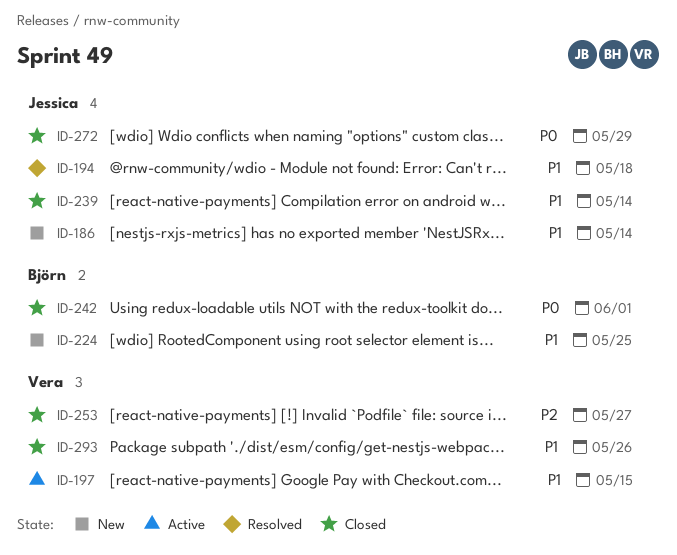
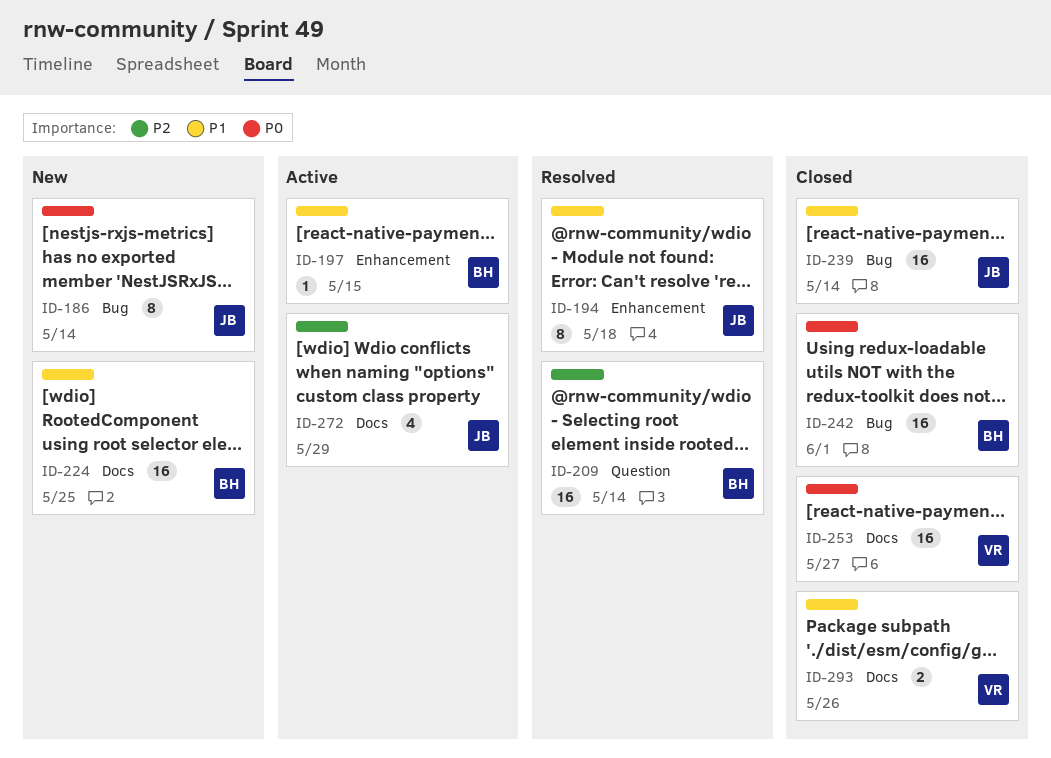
ID-186, priority: P1 -> P0
ID-197, owner: Vera -> Björn
ID-209: none -> present
ID-253, priority: P2 -> P0
ID-272, status: Closed -> Active
ID-272, priority: P0 -> P2

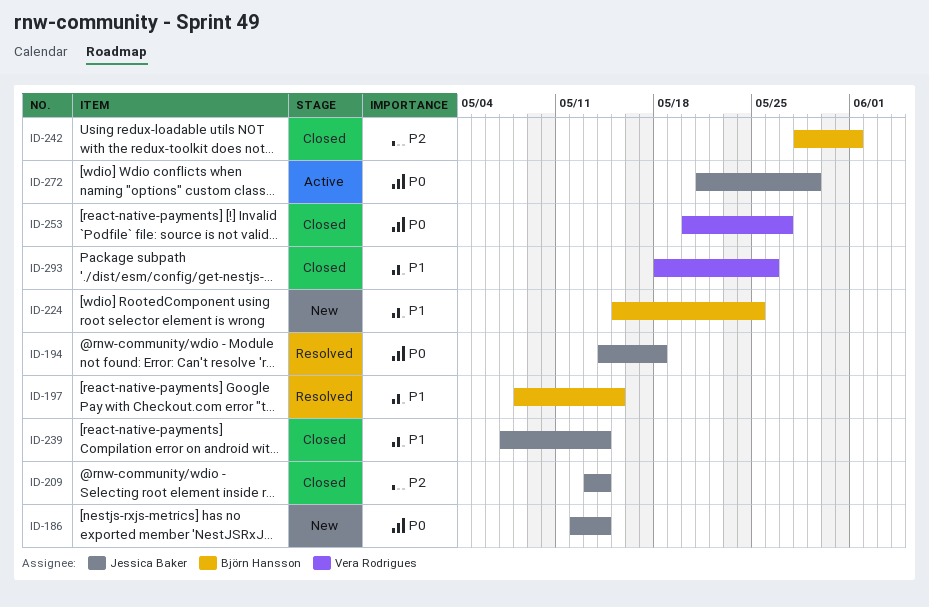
ID-194, priority: P1 -> P0
ID-197, status: Active -> Resolved
ID-209, status: Resolved -> Closed
ID-209, owner: Björn Hansson -> Jessica Baker
ID-242, priority: P0 -> P2
ID-272, priority: P2 -> P0

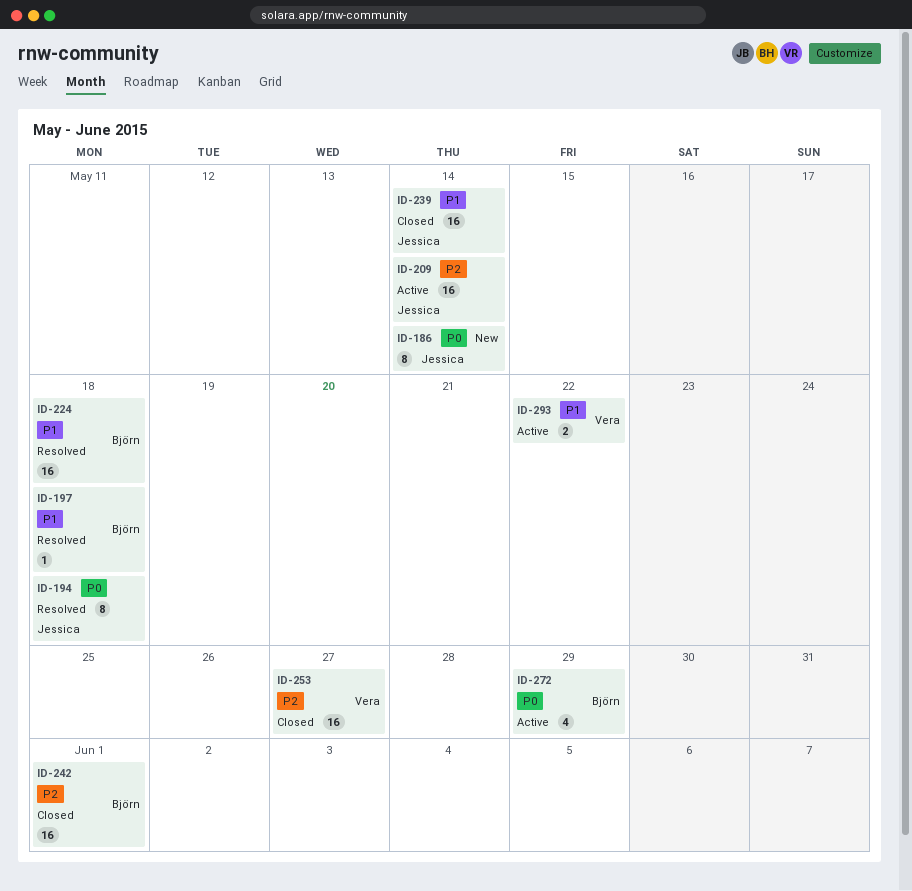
ID-197, due: May 15 -> May 18
ID-209, status: Closed -> Active
ID-224, status: New -> Resolved
ID-224, due: May 25 -> May 18
ID-253, priority: P0 -> P2
ID-272, owner: Jessica Baker -> Björn Hansson
ID-293, status: Closed -> Active
ID-293, due: May 26 -> May 22

